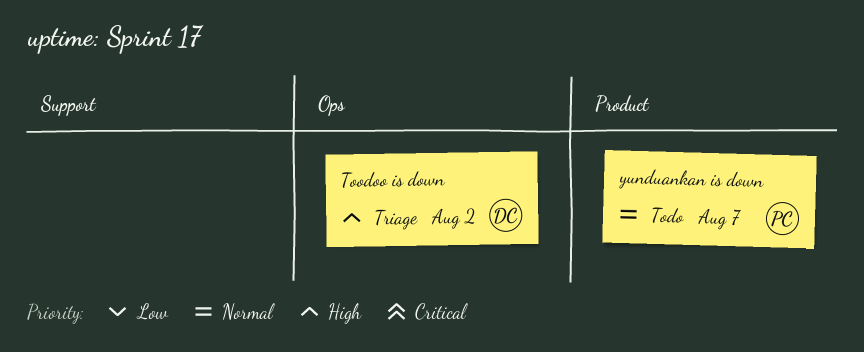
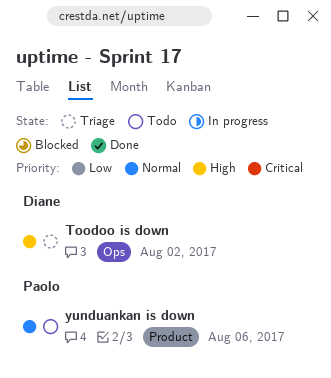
yunduankan is down, due: Aug 7 -> Aug 6

